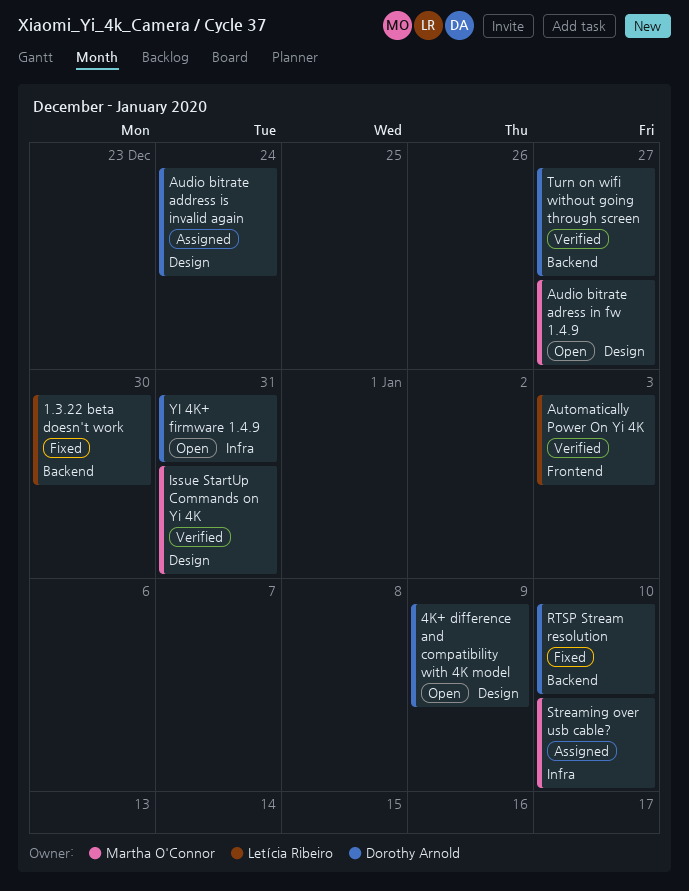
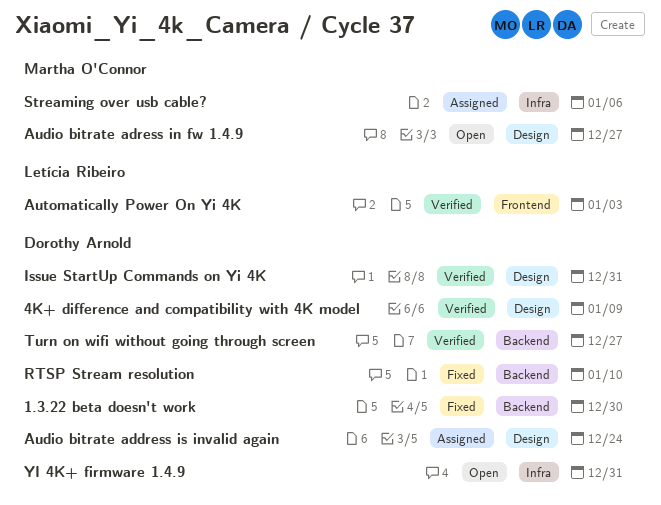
1.3.22 beta doesn't work, owner: Letícia Ribeiro -> Dorothy Arnold
4K+ difference and compatibility with 4K model, status: Open -> Verified
Issue StartUp Commands on Yi 4K, owner: Martha O'Connor -> Dorothy Arnold
Streaming over usb cable?, due: Jan 10 -> Jan 6

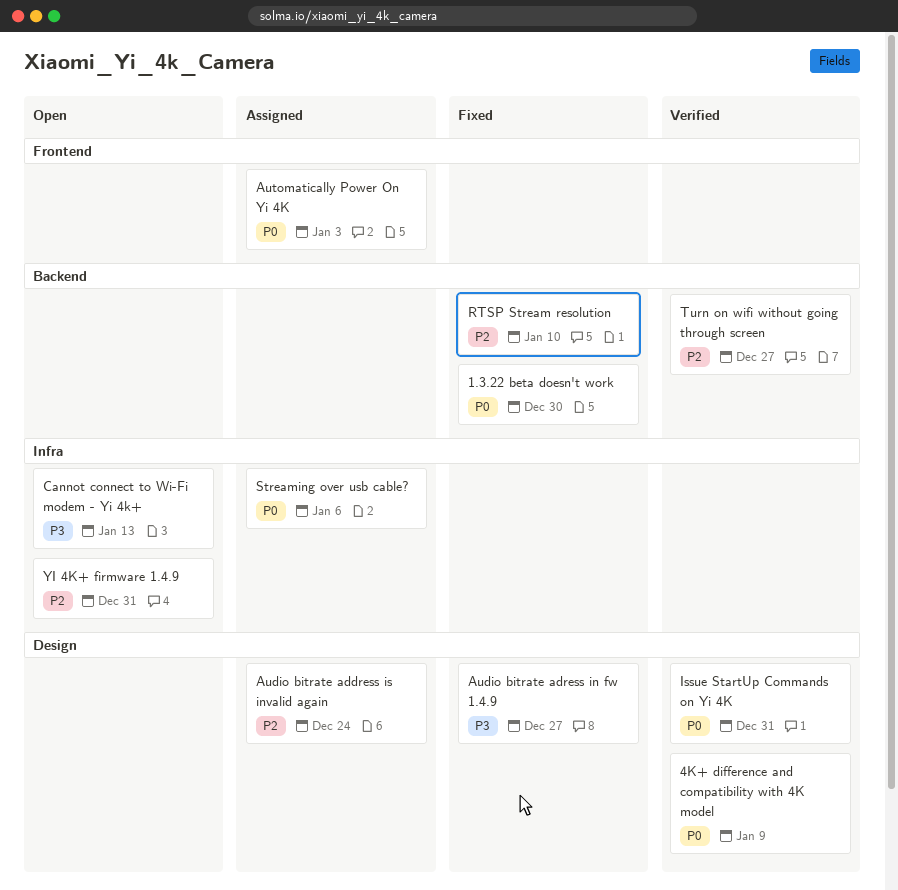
Audio bitrate adress in fw 1.4.9, status: Open -> Fixed
Automatically Power On Yi 4K, status: Verified -> Assigned
Cannot connect to Wi-Fi modem - Yi 4k+: none -> present

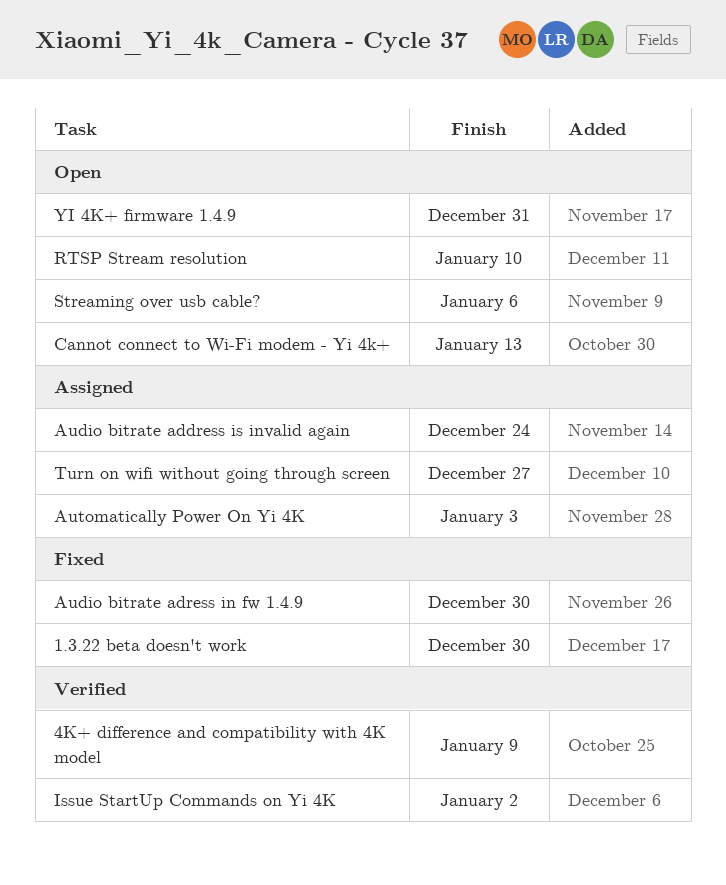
Audio bitrate adress in fw 1.4.9, due: Dec 27 -> Dec 30
Issue StartUp Commands on Yi 4K, due: Dec 31 -> Jan 2
RTSP Stream resolution, status: Fixed -> Open
Streaming over usb cable?, status: Assigned -> Open
Turn on wifi without going through screen, status: Verified -> Assigned

